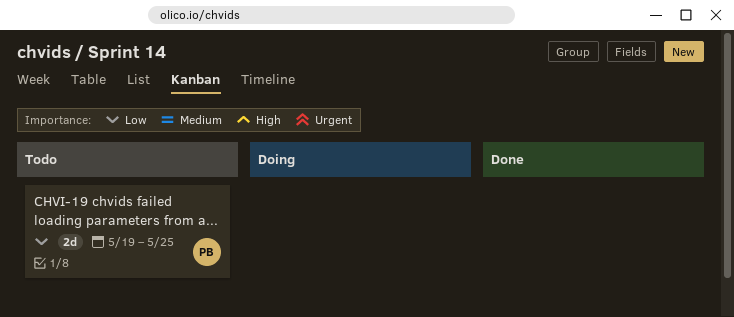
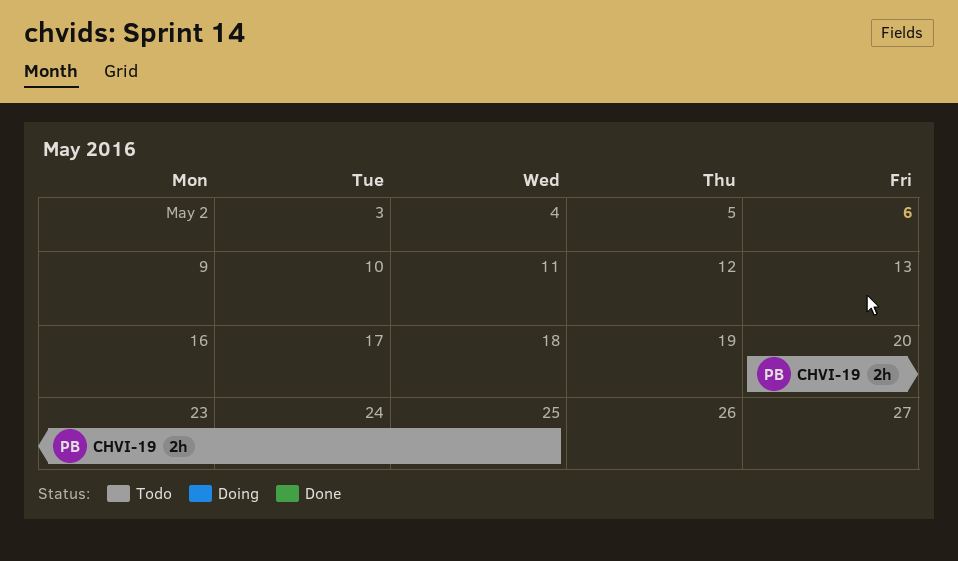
CHVI-19, estimate: 2d -> 2h
CHVI-19, start: May 19 -> May 20

